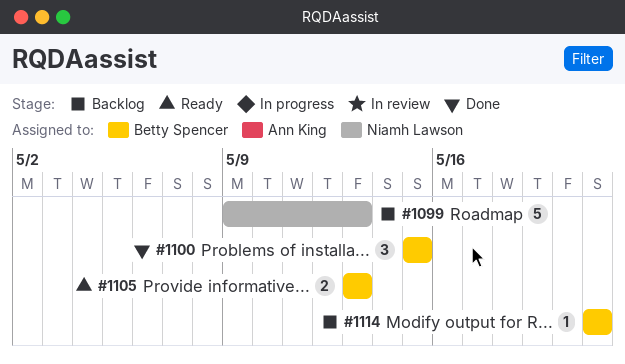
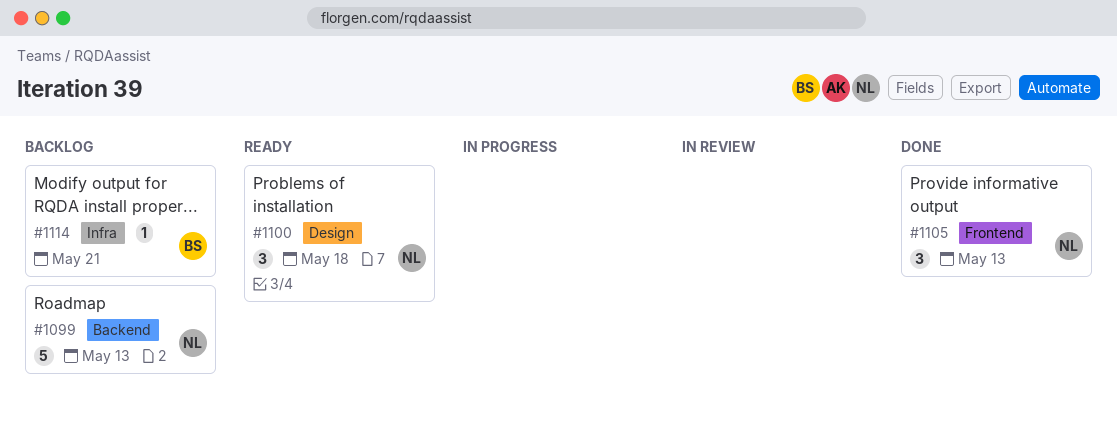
#1100, status: Done -> Ready
#1100, owner: Betty Spencer -> Niamh Lawson
#1100, due: May 15 -> May 18
#1105, status: Ready -> Done
#1105, owner: Betty Spencer -> Niamh Lawson
#1105, estimate: 2 -> 3

